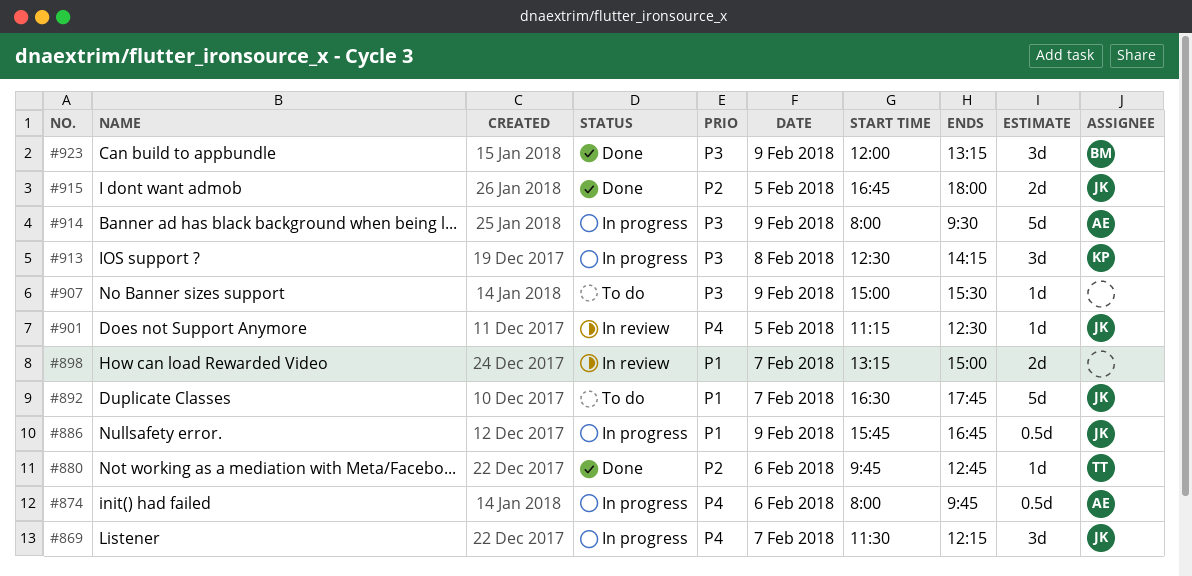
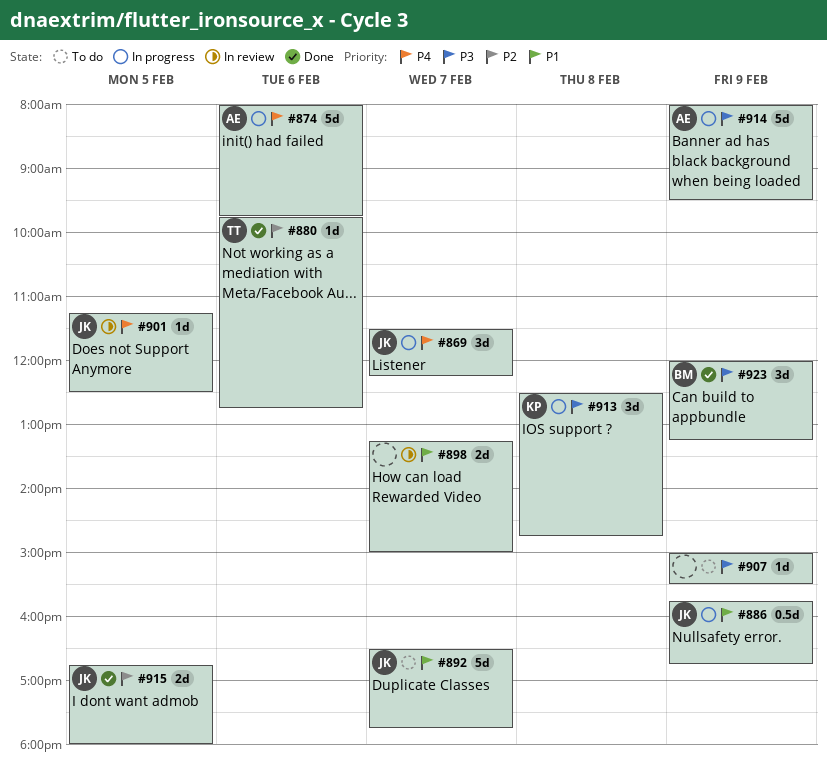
#874, estimate: 0.5d -> 5d
#913, ends: 14:15 -> 14:45

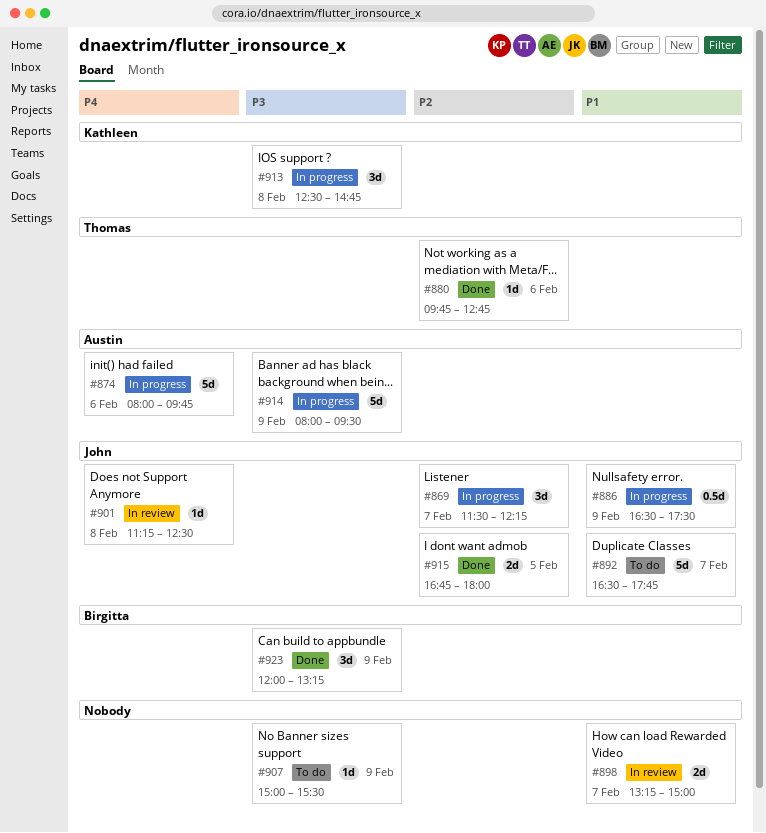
#869, priority: P4 -> P2
#886, begins: 15:45 -> 16:30
#886, ends: 16:45 -> 17:30
#901, day: Feb 5 -> Feb 8

